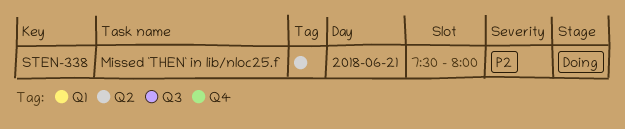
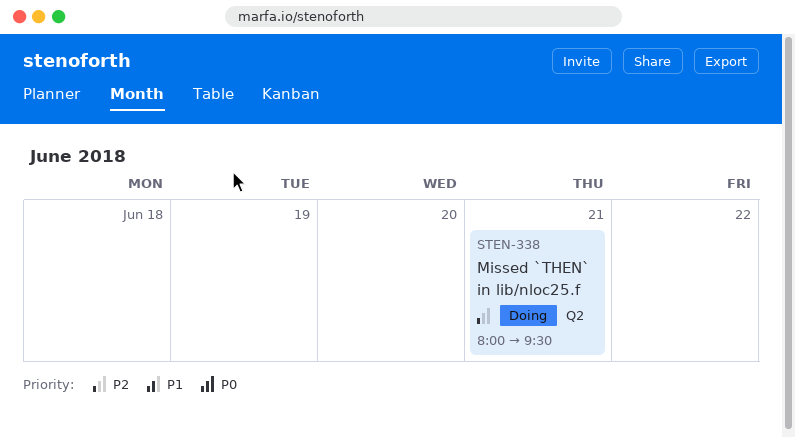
STEN-338, begins: 07:30 -> 08:00
STEN-338, ends: 08:00 -> 09:30

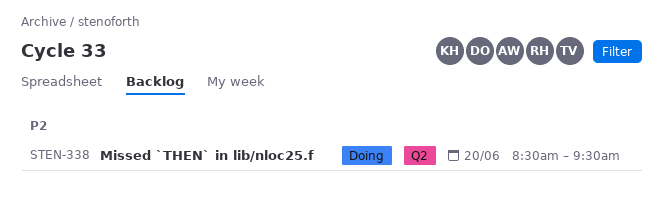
STEN-338, day: Jun 21 -> Jun 20
STEN-338, begins: 08:00 -> 08:30

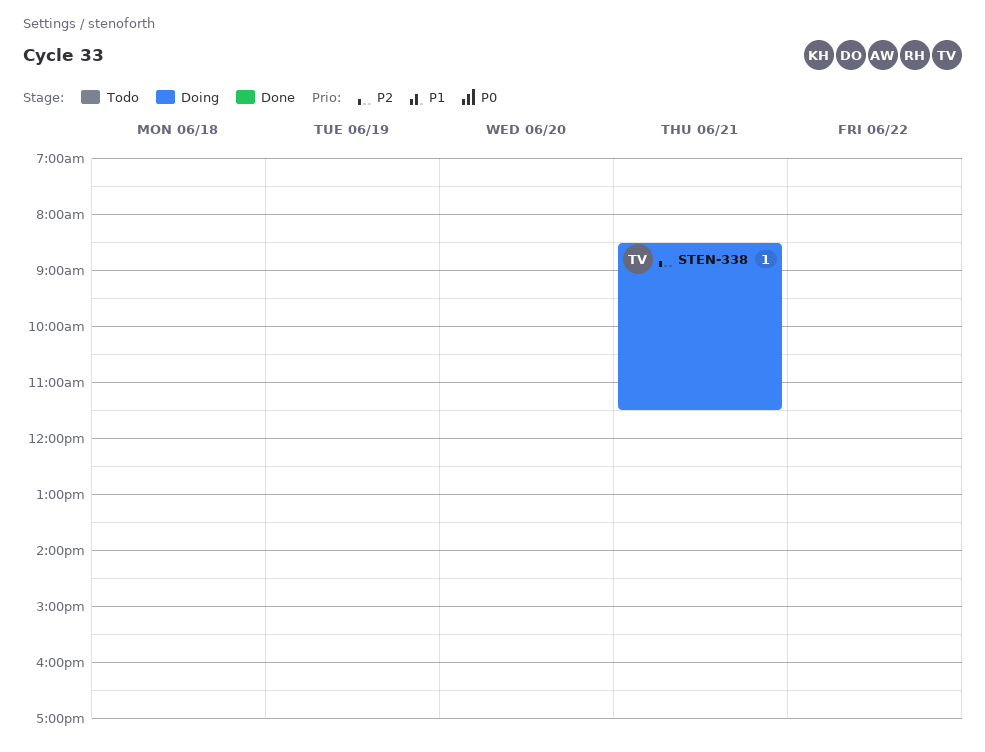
STEN-338, day: Jun 20 -> Jun 21
STEN-338, ends: 09:30 -> 11:30

